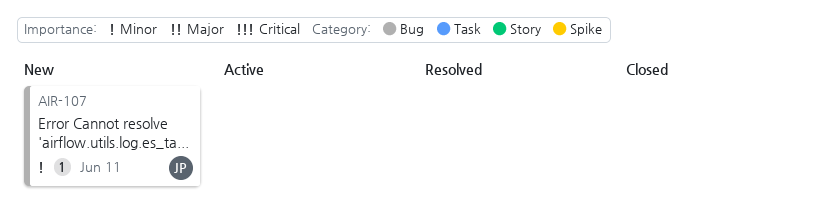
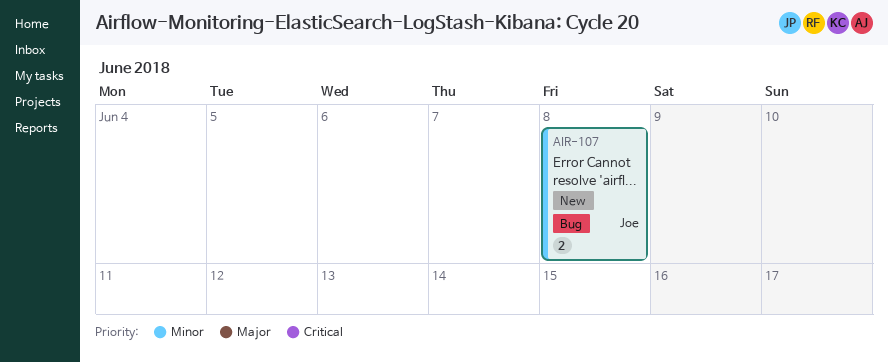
AIR-107, estimate: 1 -> 2
AIR-107, due: Jun 11 -> Jun 8

